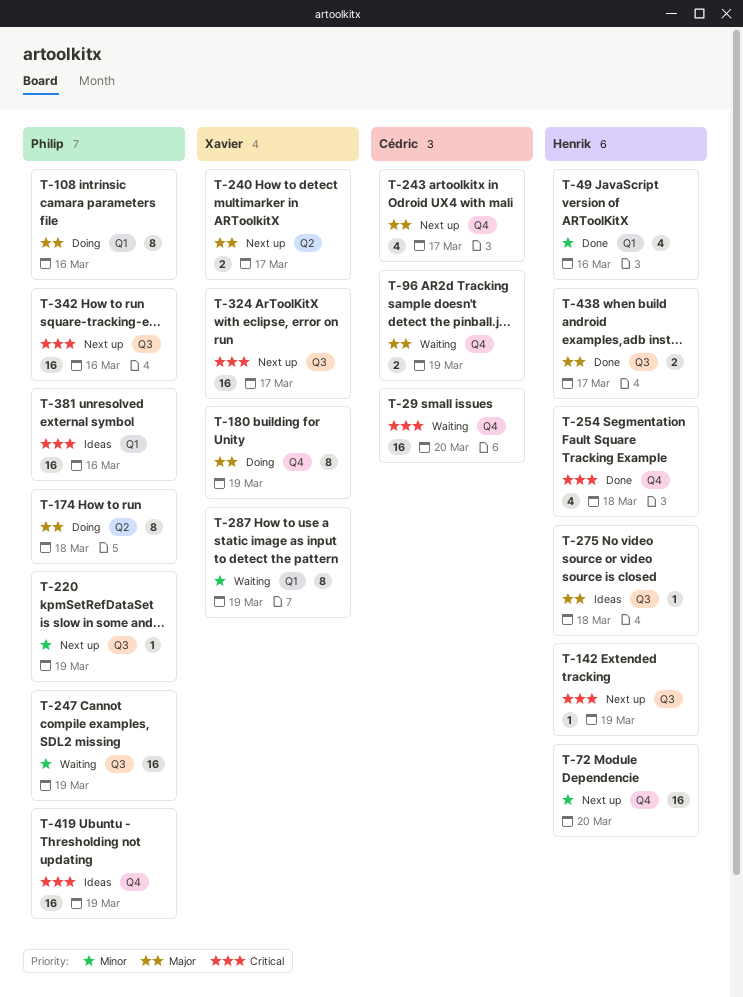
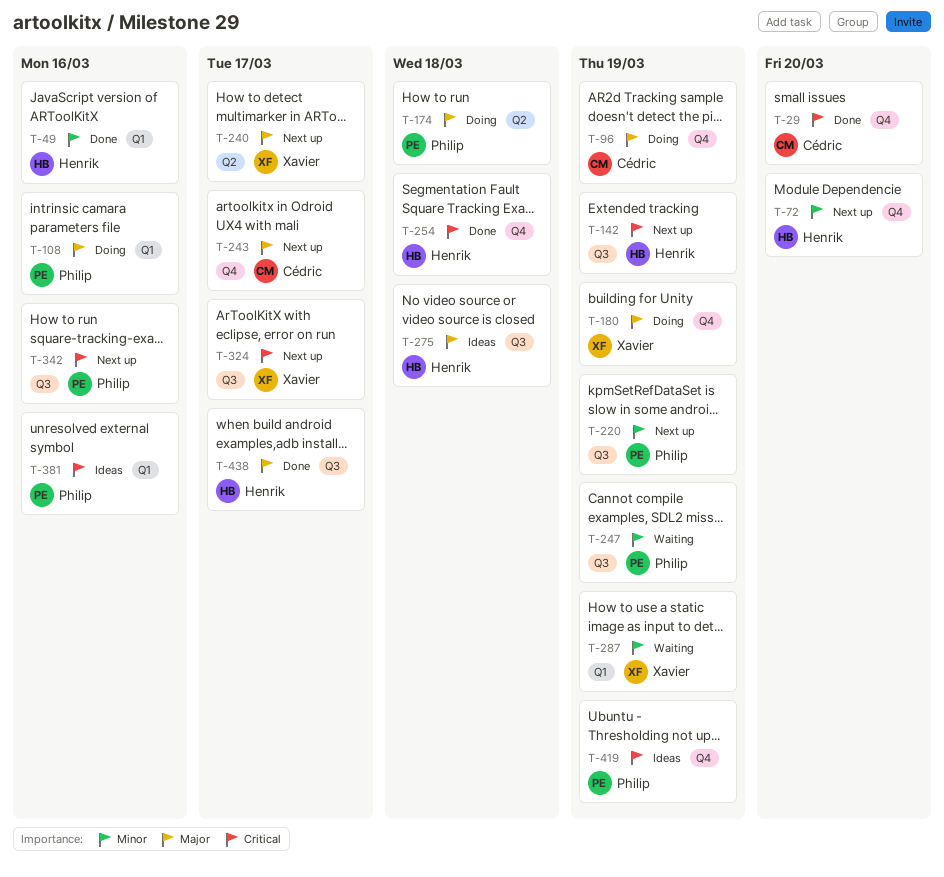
T-29, status: Waiting -> Done
T-96, status: Waiting -> Doing

